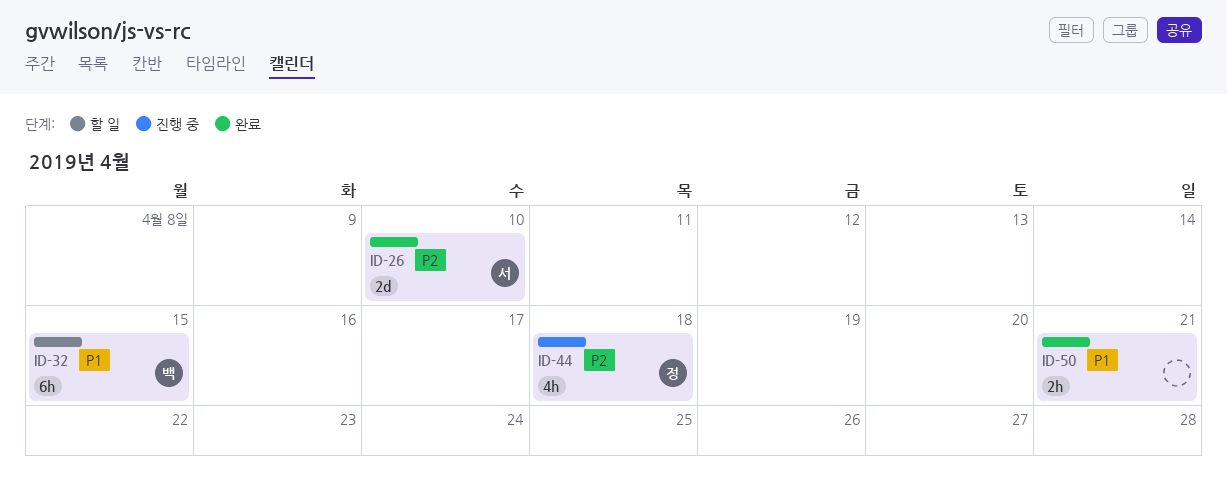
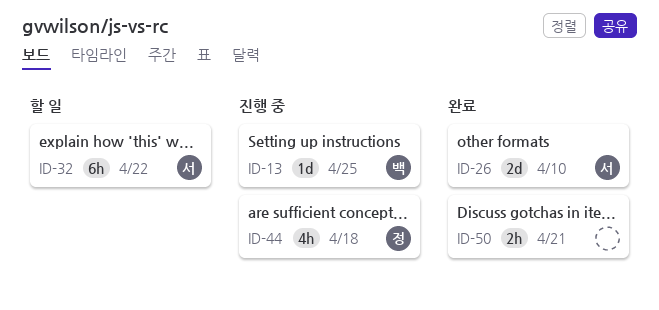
ID-13: none -> present
ID-32, owner: 백 -> 서
ID-32, due: Apr 15 -> Apr 22

